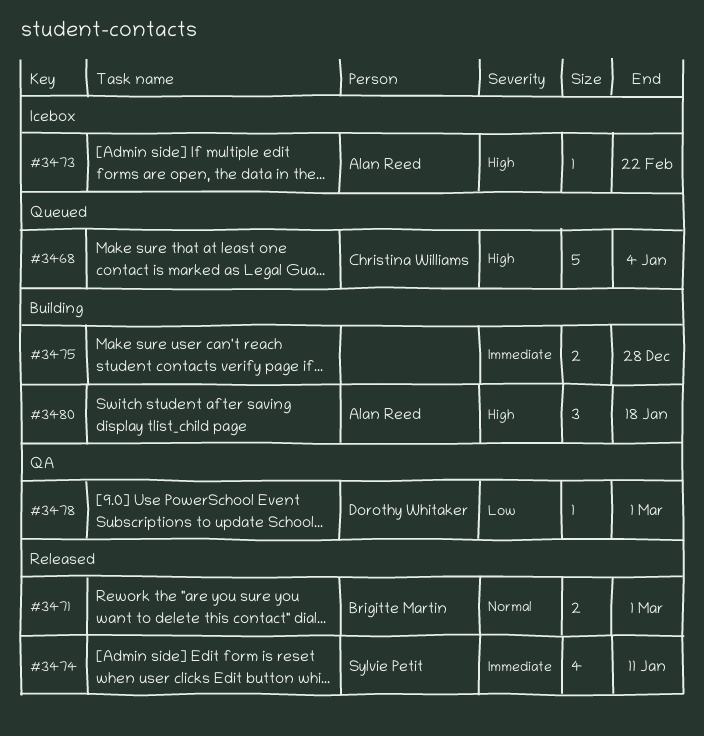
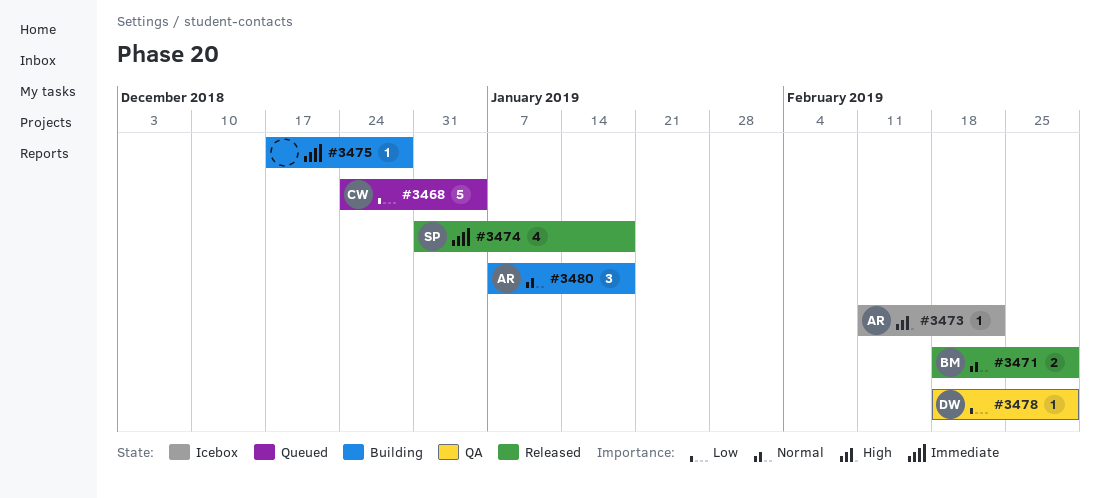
#3468, priority: High -> Low
#3474, due: Jan 11 -> Jan 18
#3475, estimate: 2 -> 1
#3480, priority: High -> Normal

